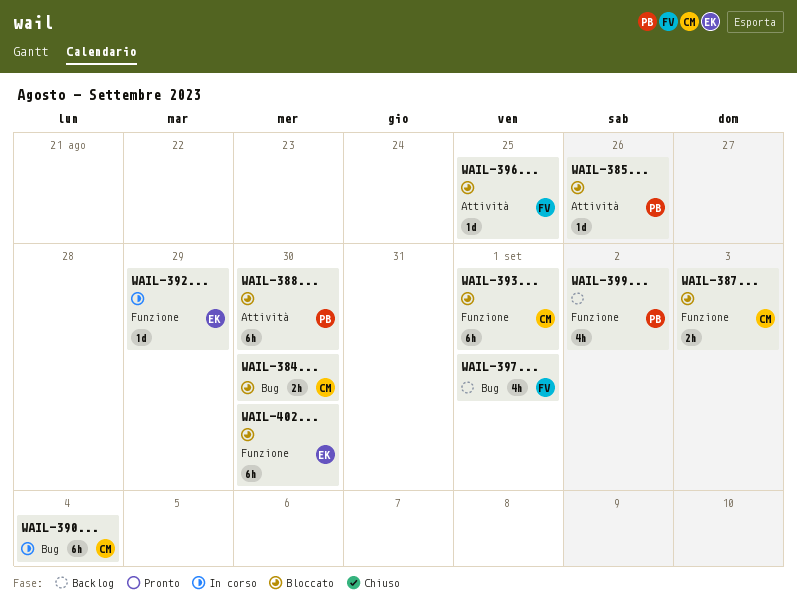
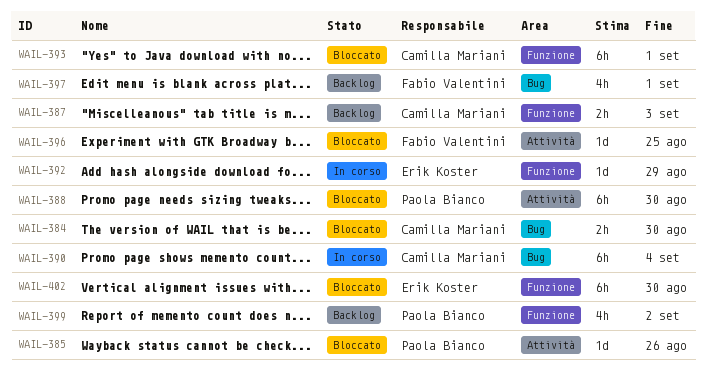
WAIL-387, status: Bloccato -> Backlog

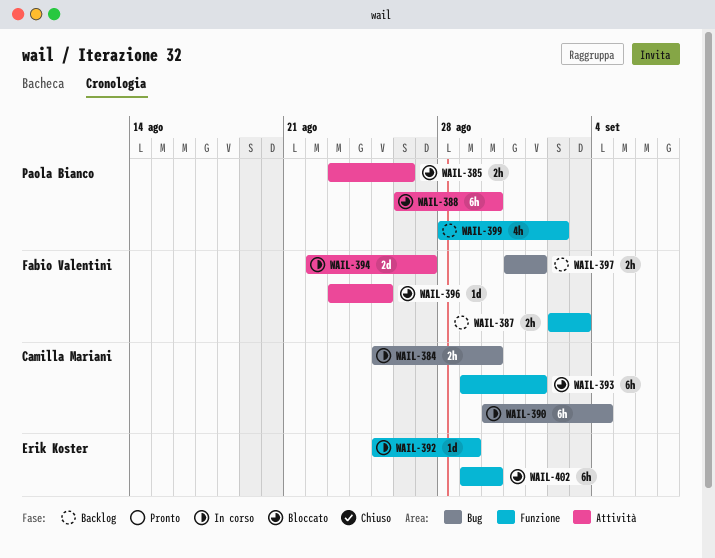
WAIL-384, status: Bloccato -> In corso
WAIL-385, estimate: 1d -> 2h
WAIL-387, owner: Camilla Mariani -> Fabio Valentini
WAIL-394: none -> present
WAIL-397, estimate: 4h -> 2h

